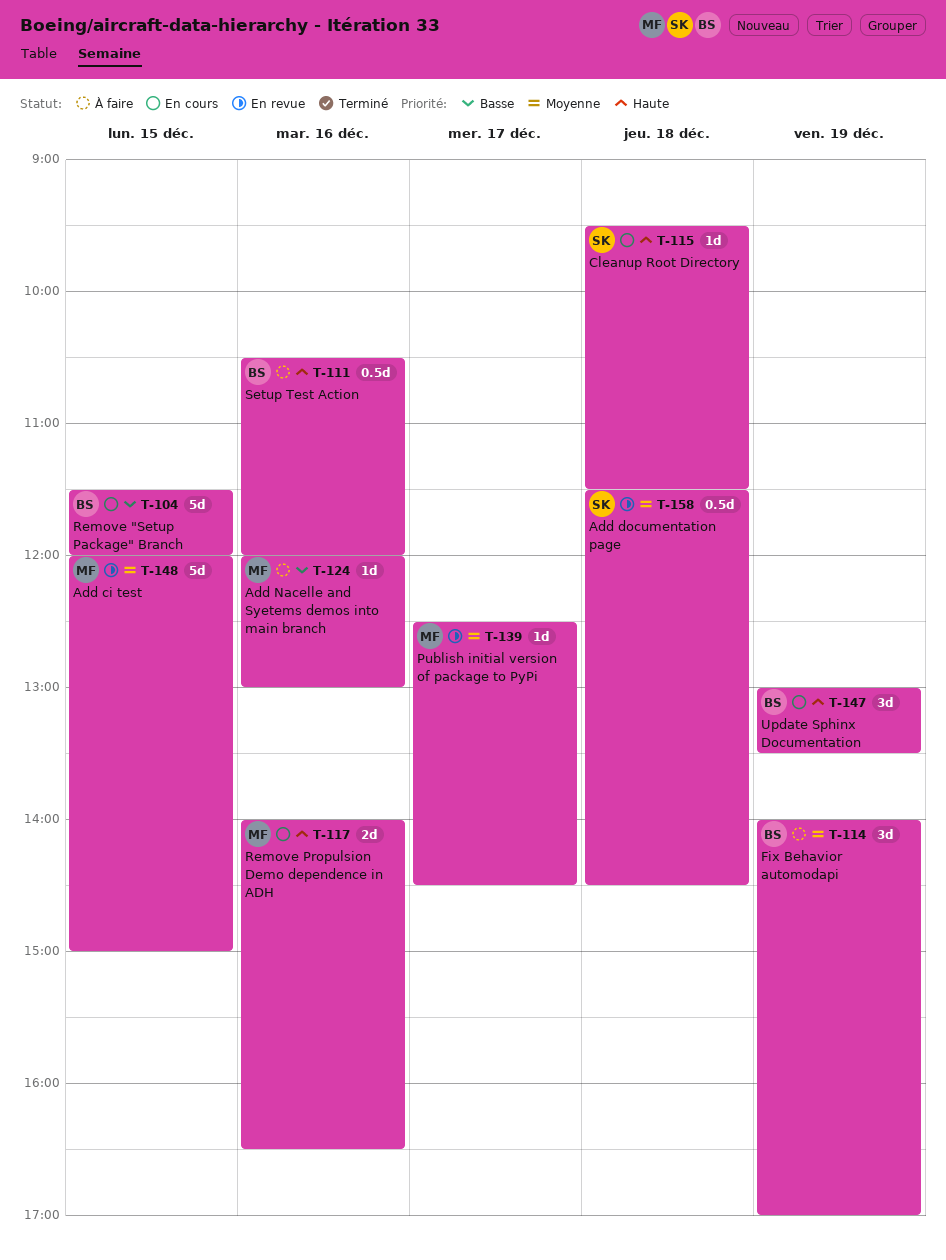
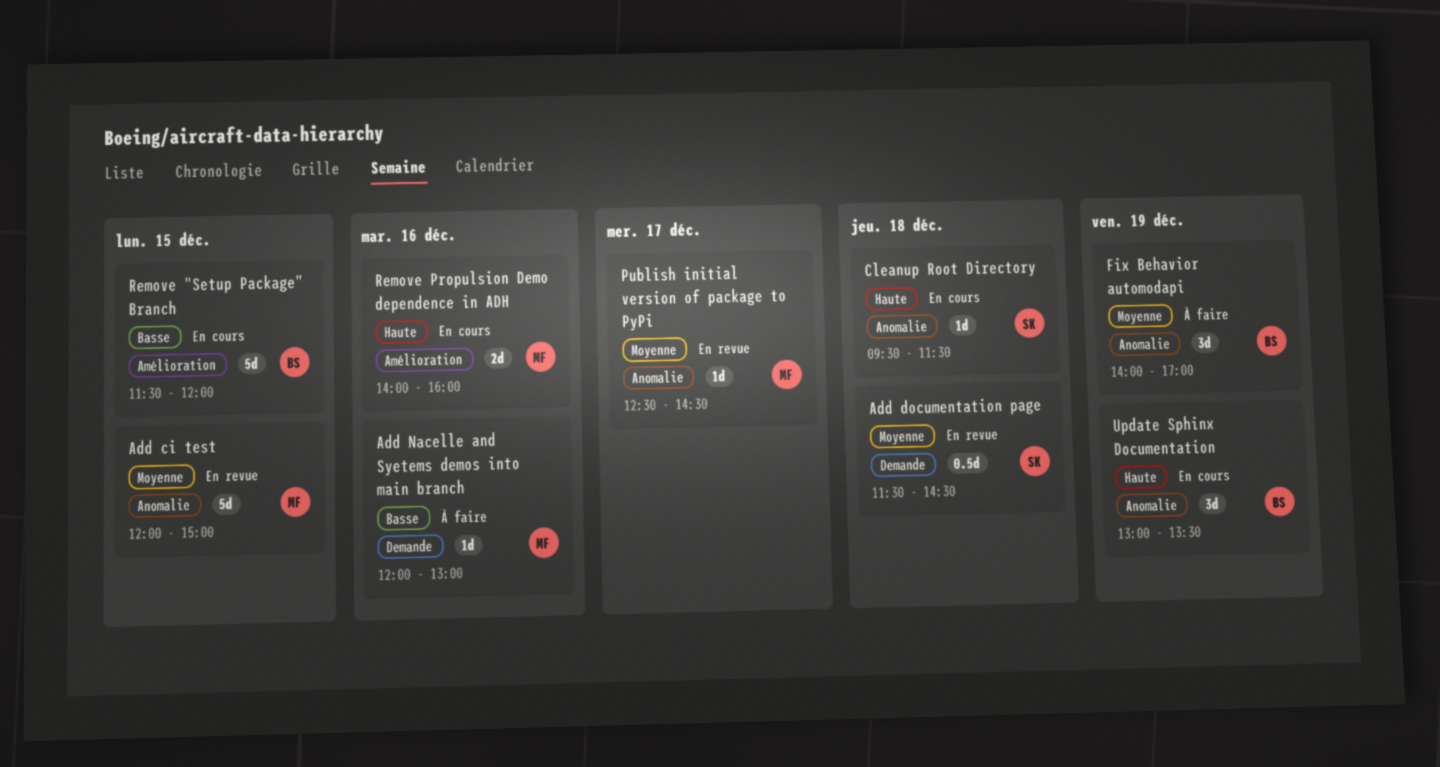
Remove Propulsion Demo dependence in ADH, ends: 16:30 -> 16:00
Setup Test Action: present -> none

